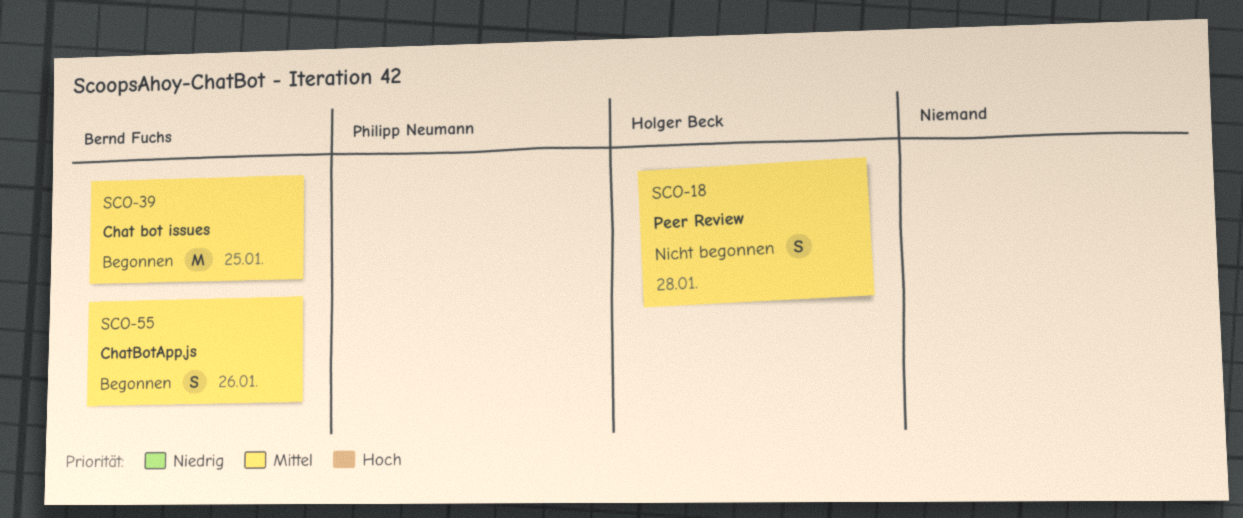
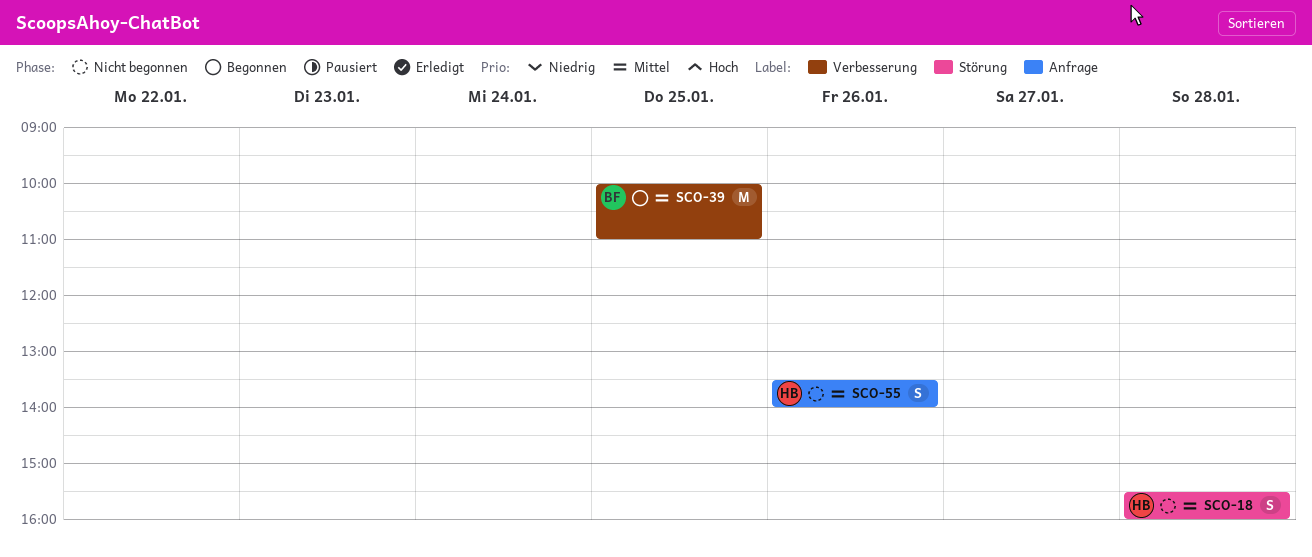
SCO-55, status: Begonnen -> Nicht begonnen
SCO-55, owner: Bernd Fuchs -> Holger Beck

